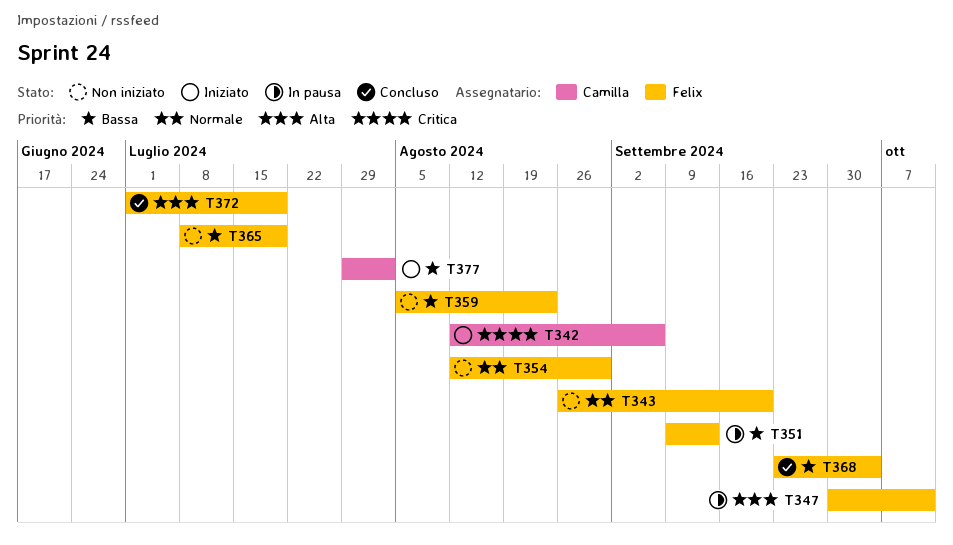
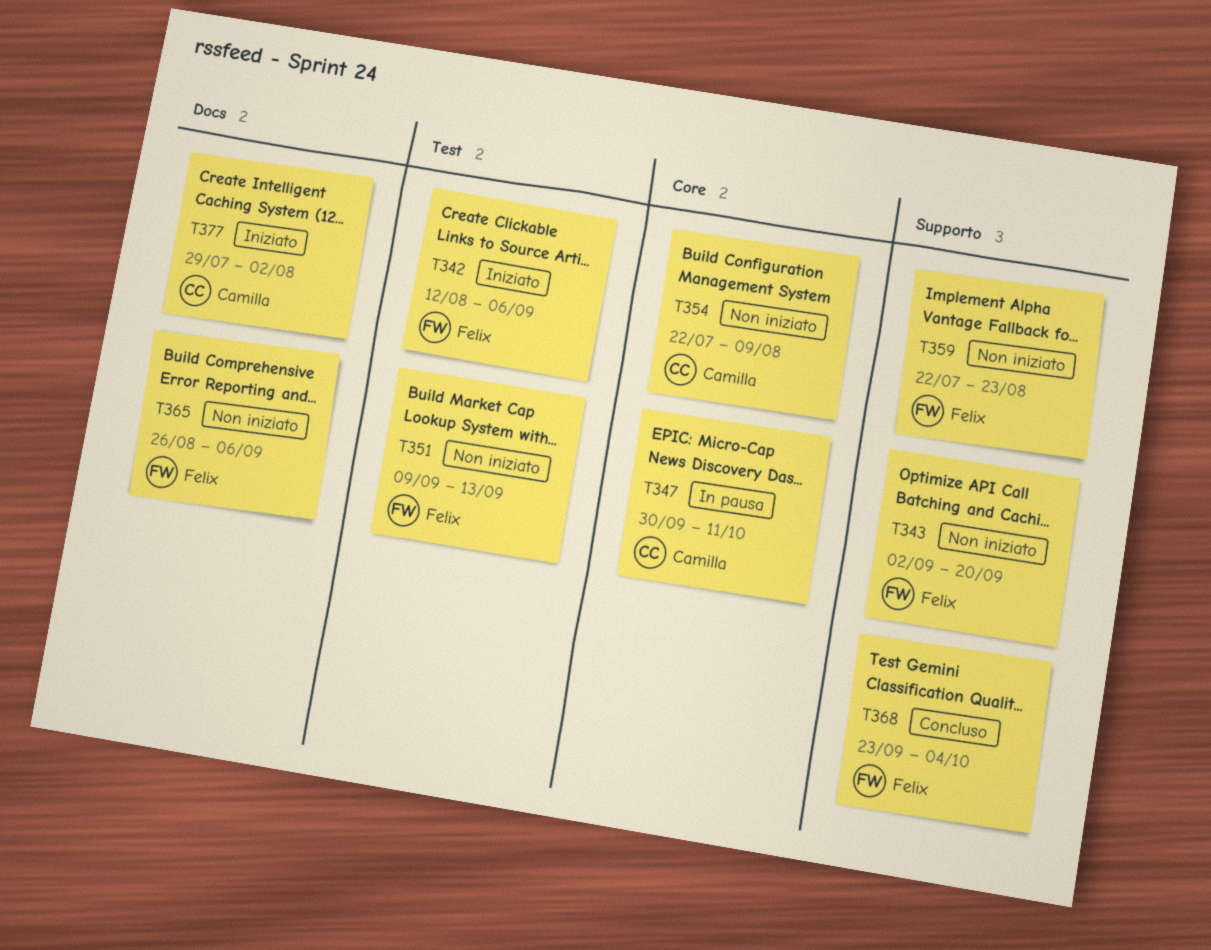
T342, owner: Camilla -> Felix
T343, start: Aug 26 -> Sep 2
T347, owner: Felix -> Camilla
T351, status: In pausa -> Non iniziato
T354, owner: Felix -> Camilla
T354, start: Aug 12 -> Jul 22
T354, due: Aug 30 -> Aug 9
T359, start: Aug 5 -> Jul 22
T365, start: Jul 8 -> Aug 26
T365, due: Jul 19 -> Sep 6
T372: present -> none

